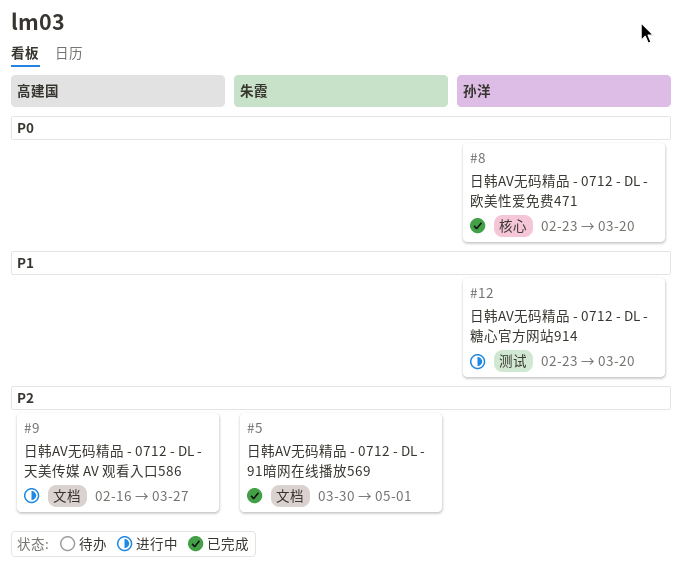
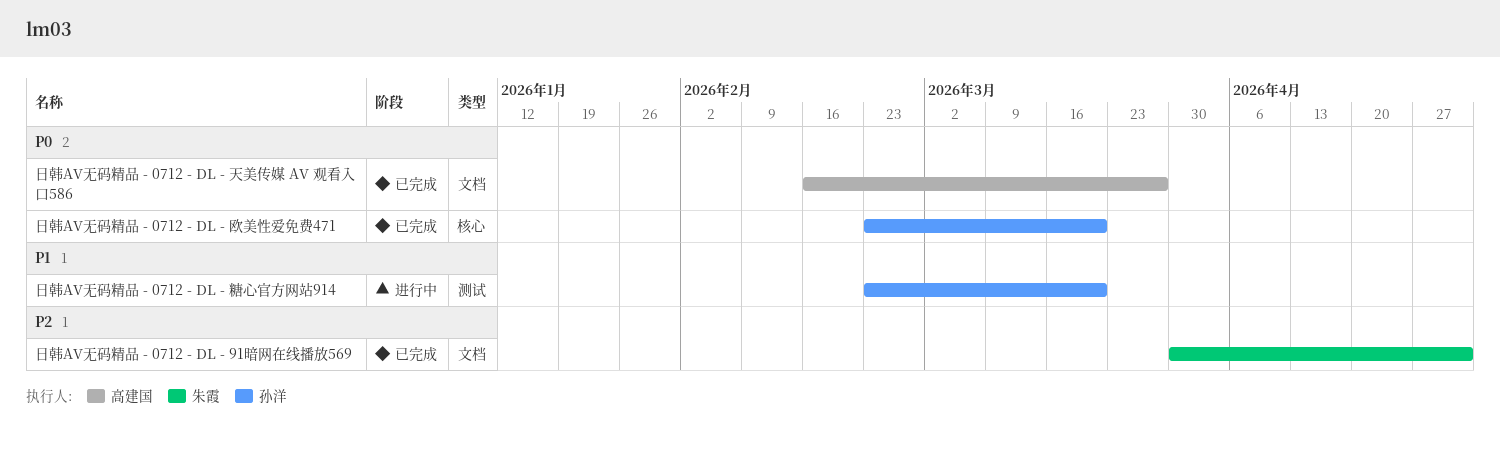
日韩AV无码精品 - 0712 - DL - 天美传媒 AV 观看入口586, status: 进行中 -> 已完成
日韩AV无码精品 - 0712 - DL - 天美传媒 AV 观看入口586, priority: P2 -> P0

